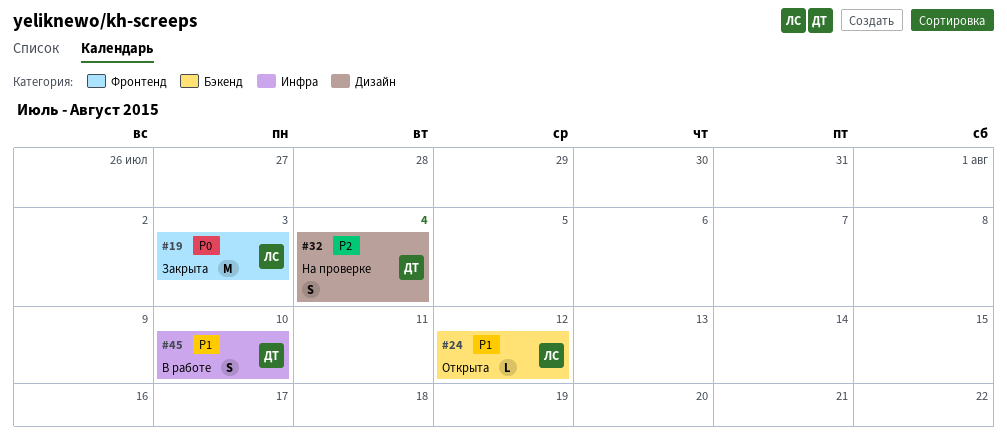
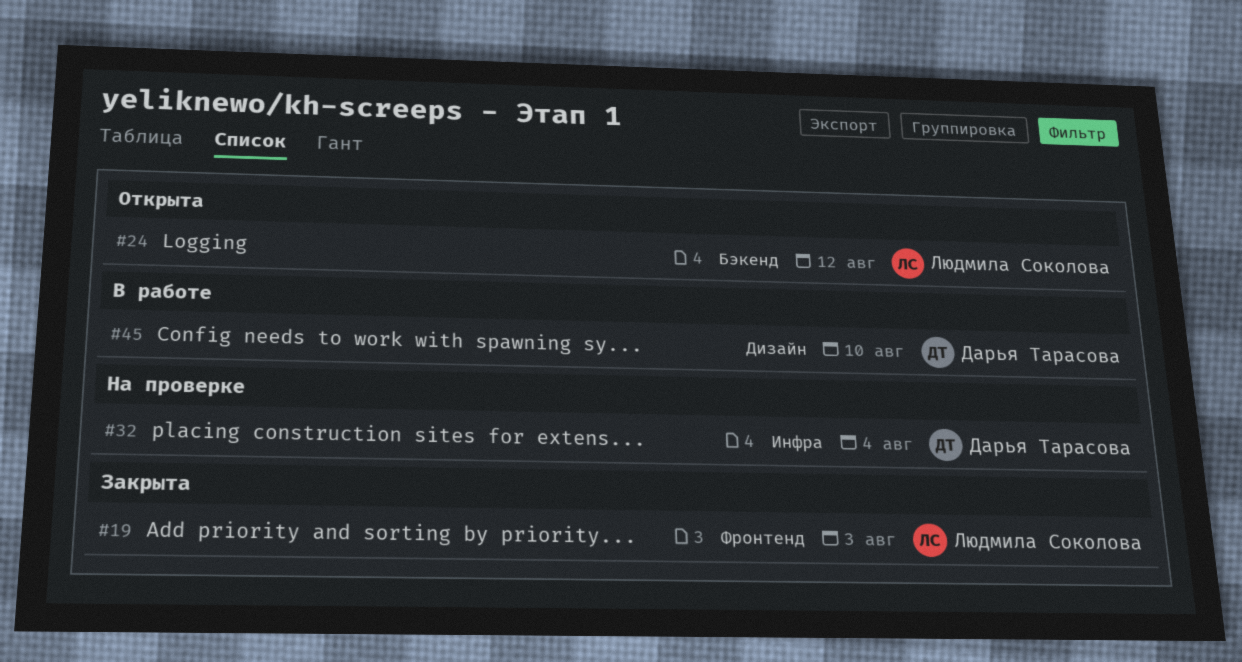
#32, label: Дизайн -> Инфра
#45, label: Инфра -> Дизайн

